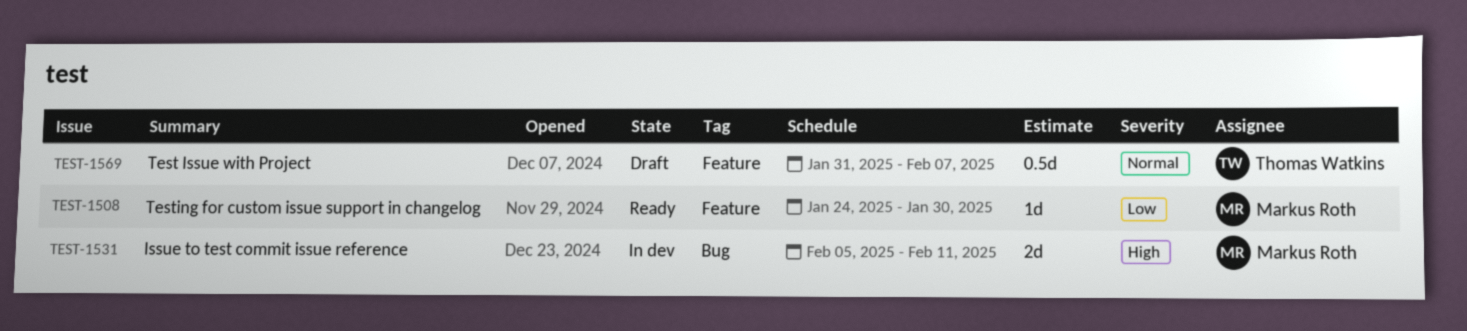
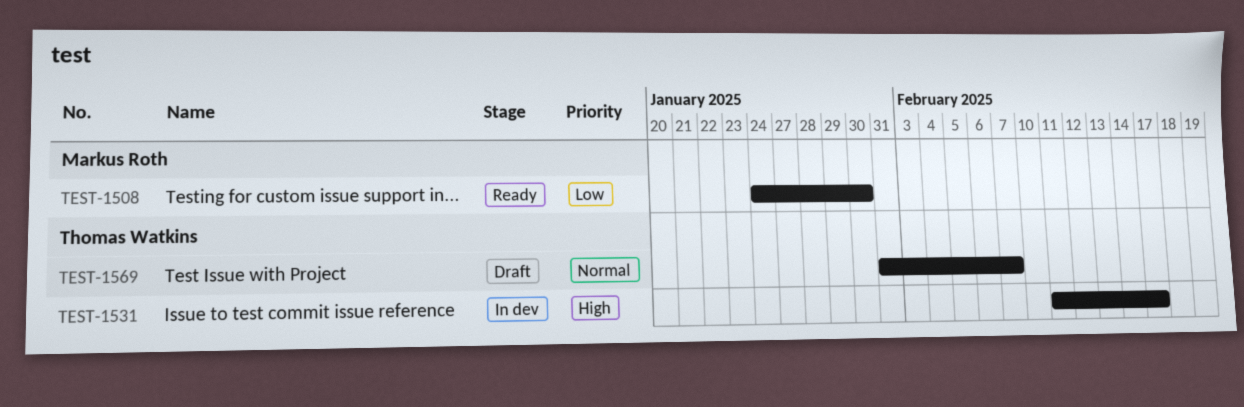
TEST-1531, owner: Markus Roth -> Thomas Watkins
TEST-1531, start: Feb 5 -> Feb 11
TEST-1531, due: Feb 11 -> Feb 17

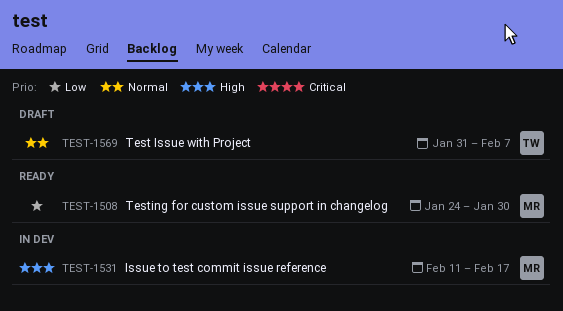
TEST-1531, owner: Thomas Watkins -> Markus Roth

